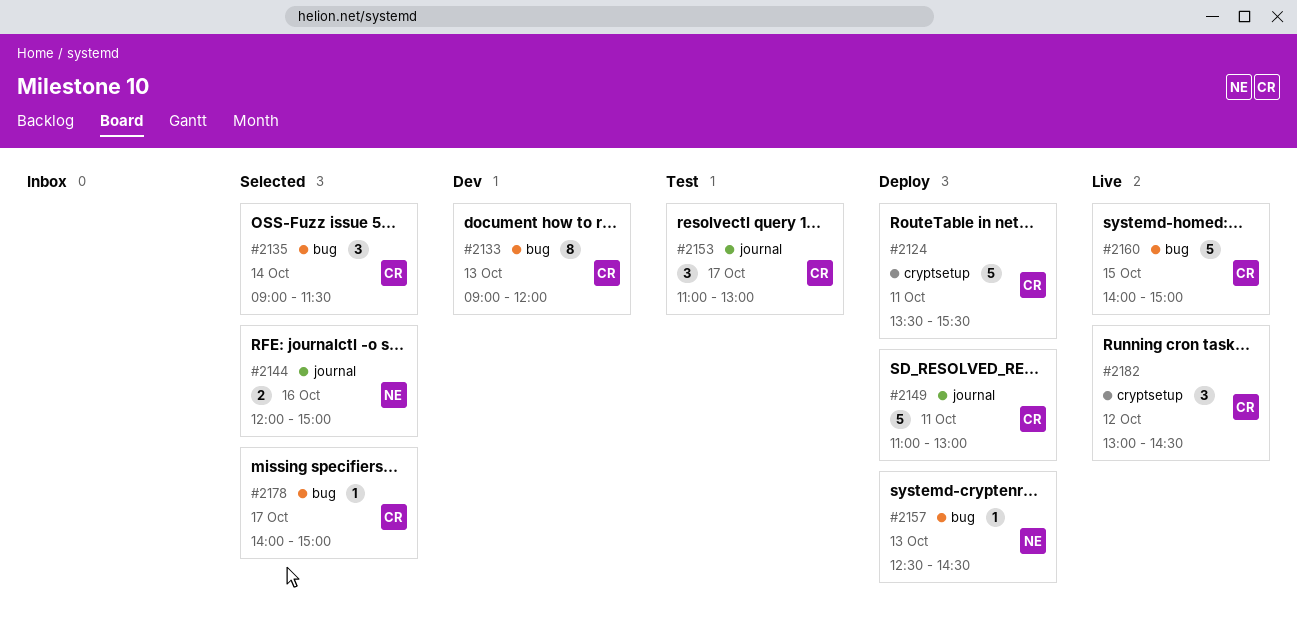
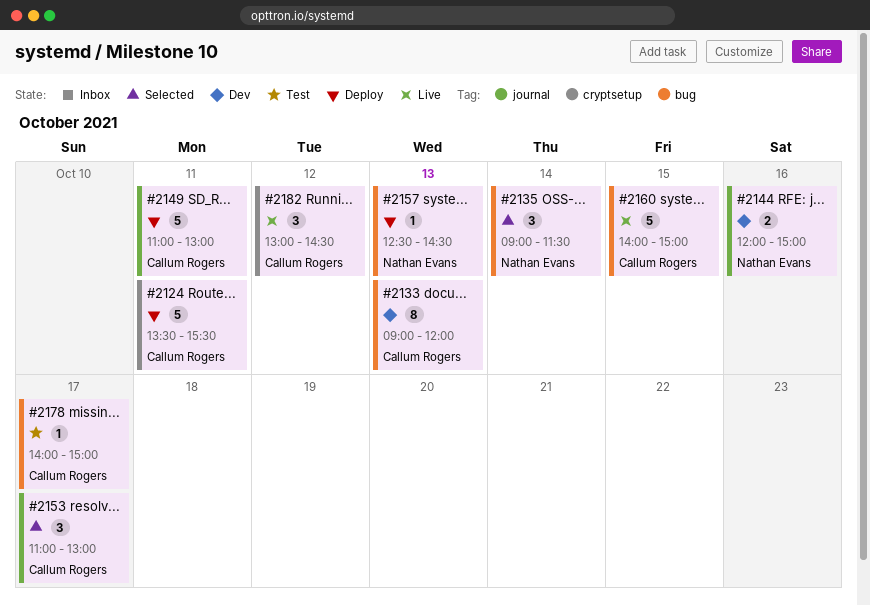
#2135, owner: Callum Rogers -> Nathan Evans
#2144, status: Selected -> Dev
#2153, status: Test -> Selected
#2178, status: Selected -> Test

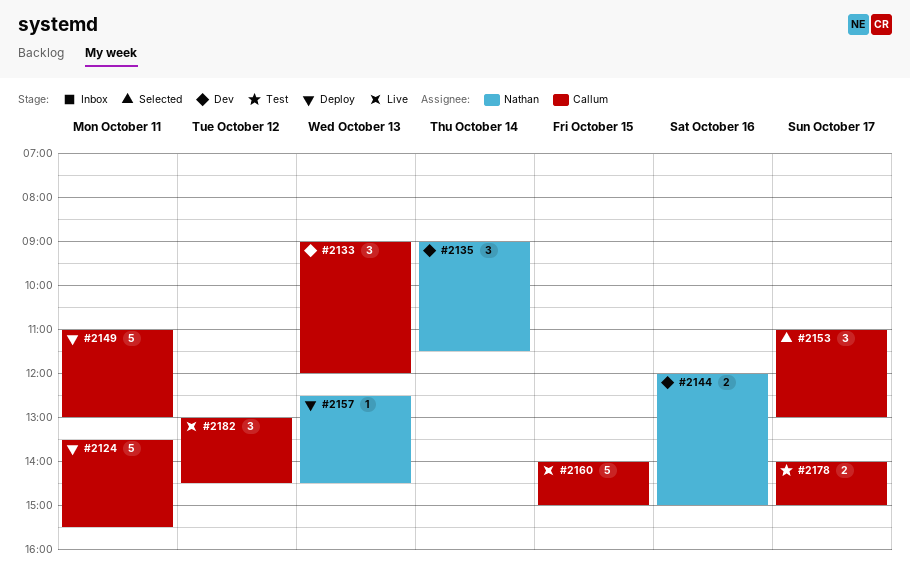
#2133, estimate: 8 -> 3
#2135, status: Selected -> Dev
#2178, estimate: 1 -> 2

